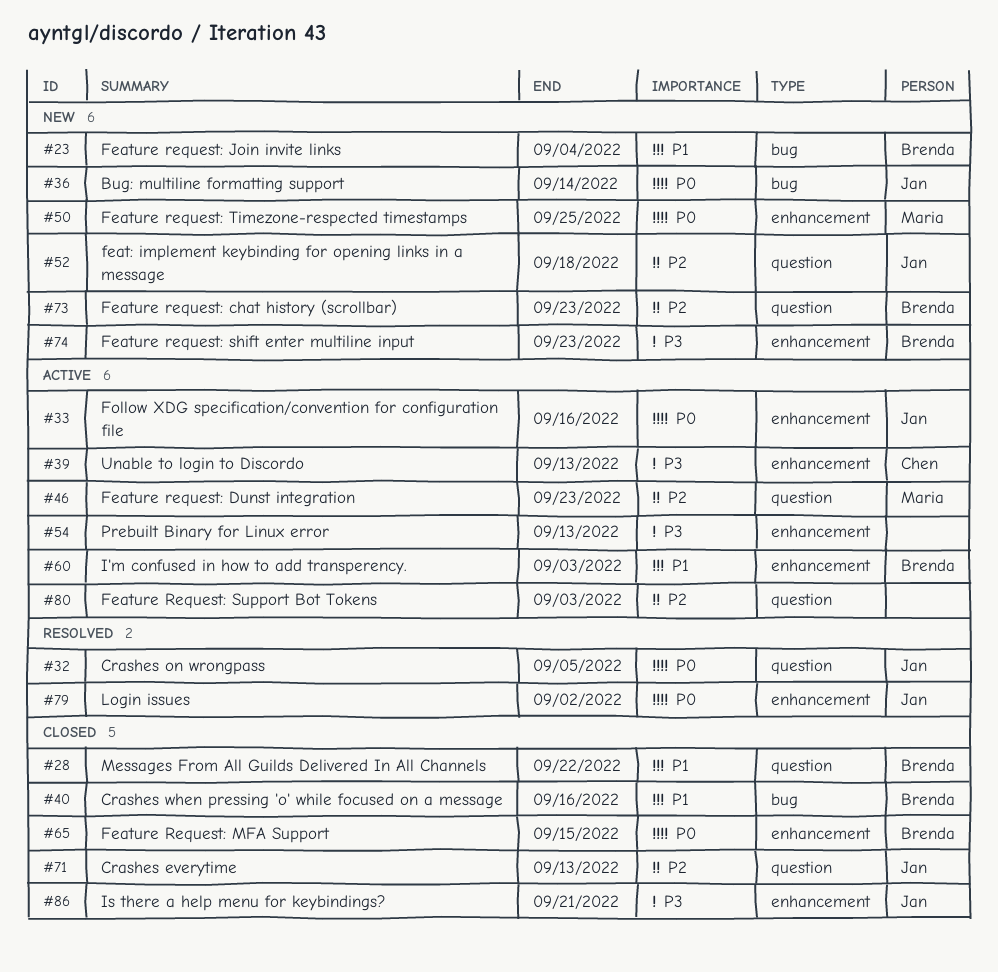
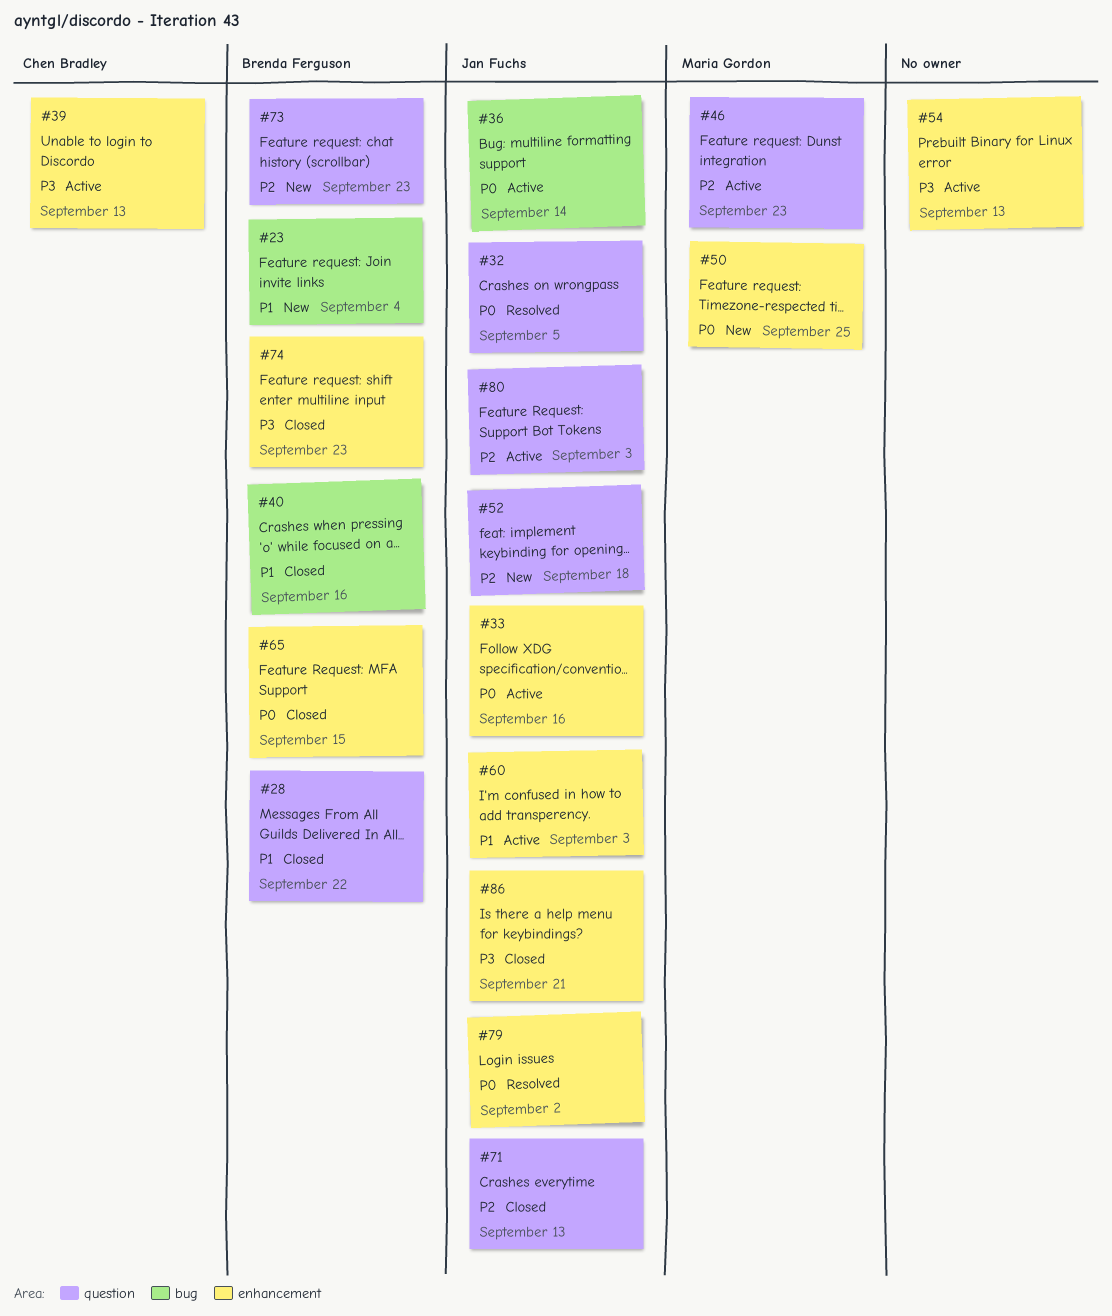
#36, status: New -> Active
#60, owner: Brenda Ferguson -> Jan Fuchs
#74, status: New -> Closed
#80, owner: none -> Jan Fuchs

